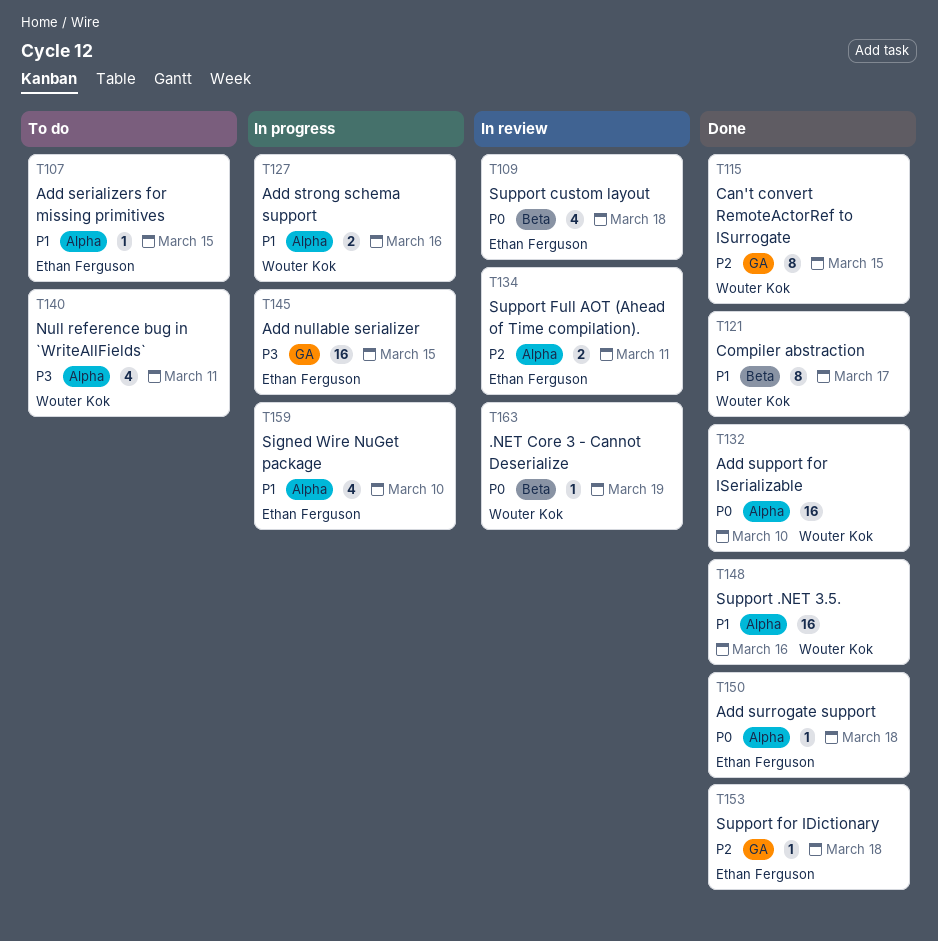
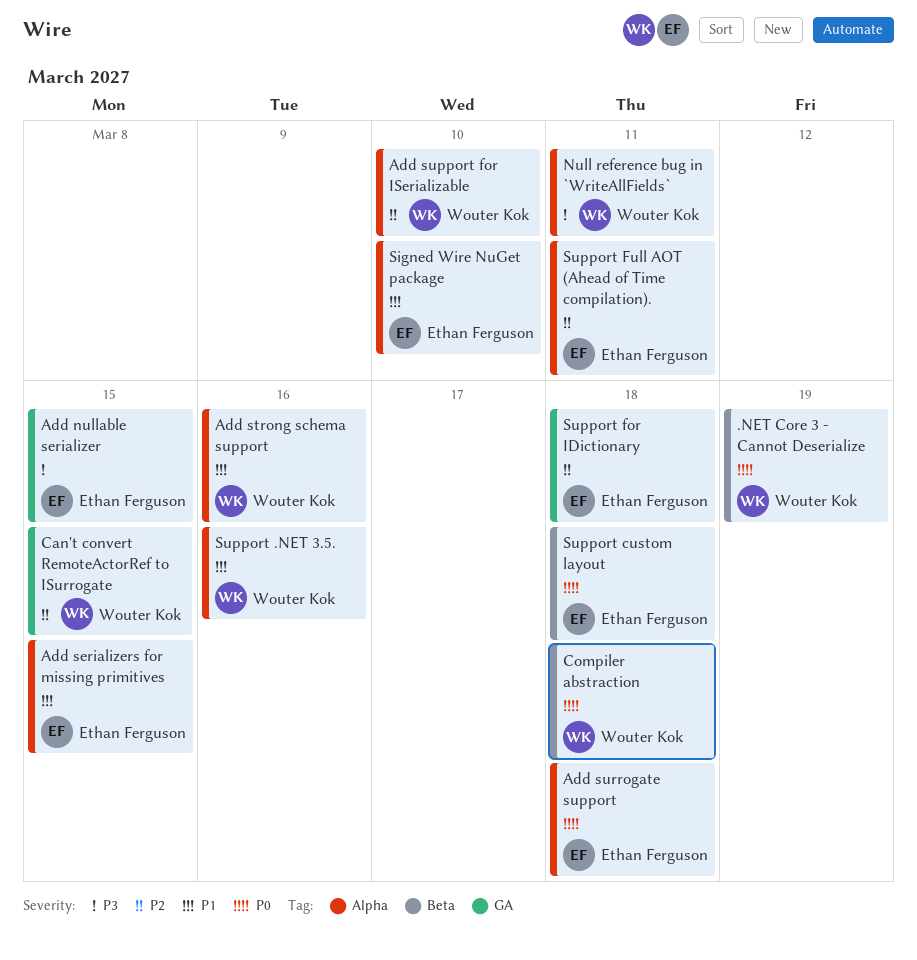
Add support for ISerializable, priority: P0 -> P2
Compiler abstraction, priority: P1 -> P0
Compiler abstraction, due: Mar 17 -> Mar 18

